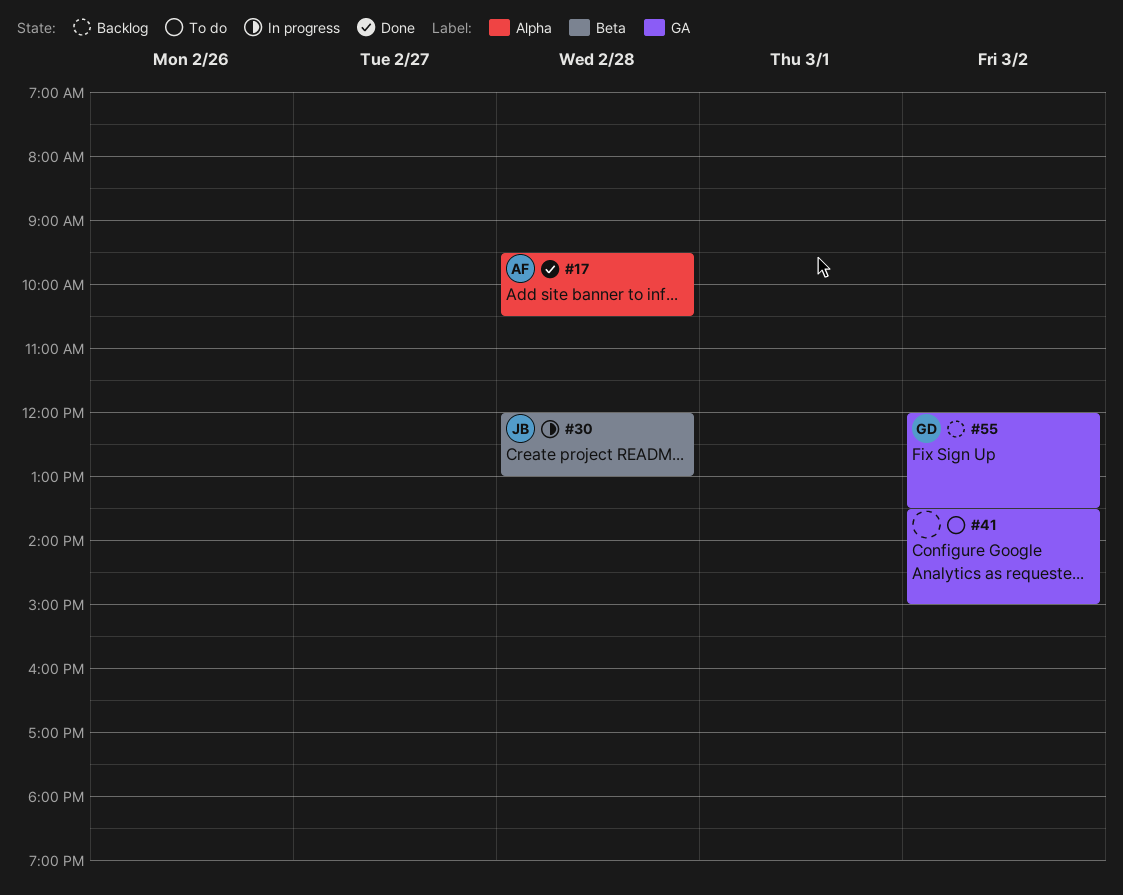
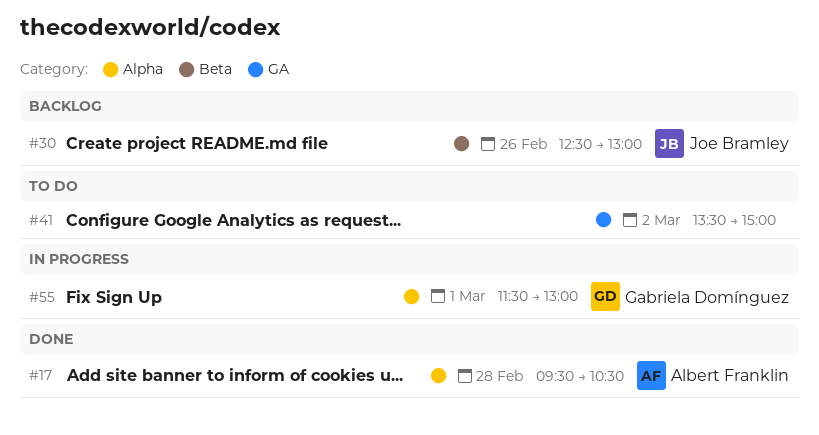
#30, status: In progress -> Backlog
#30, day: Feb 28 -> Feb 26
#30, begins: 12:00 -> 12:30
#55, status: Backlog -> In progress
#55, label: GA -> Alpha
#55, day: Mar 2 -> Mar 1
#55, begins: 12:00 -> 11:30
#55, ends: 13:30 -> 13:00

